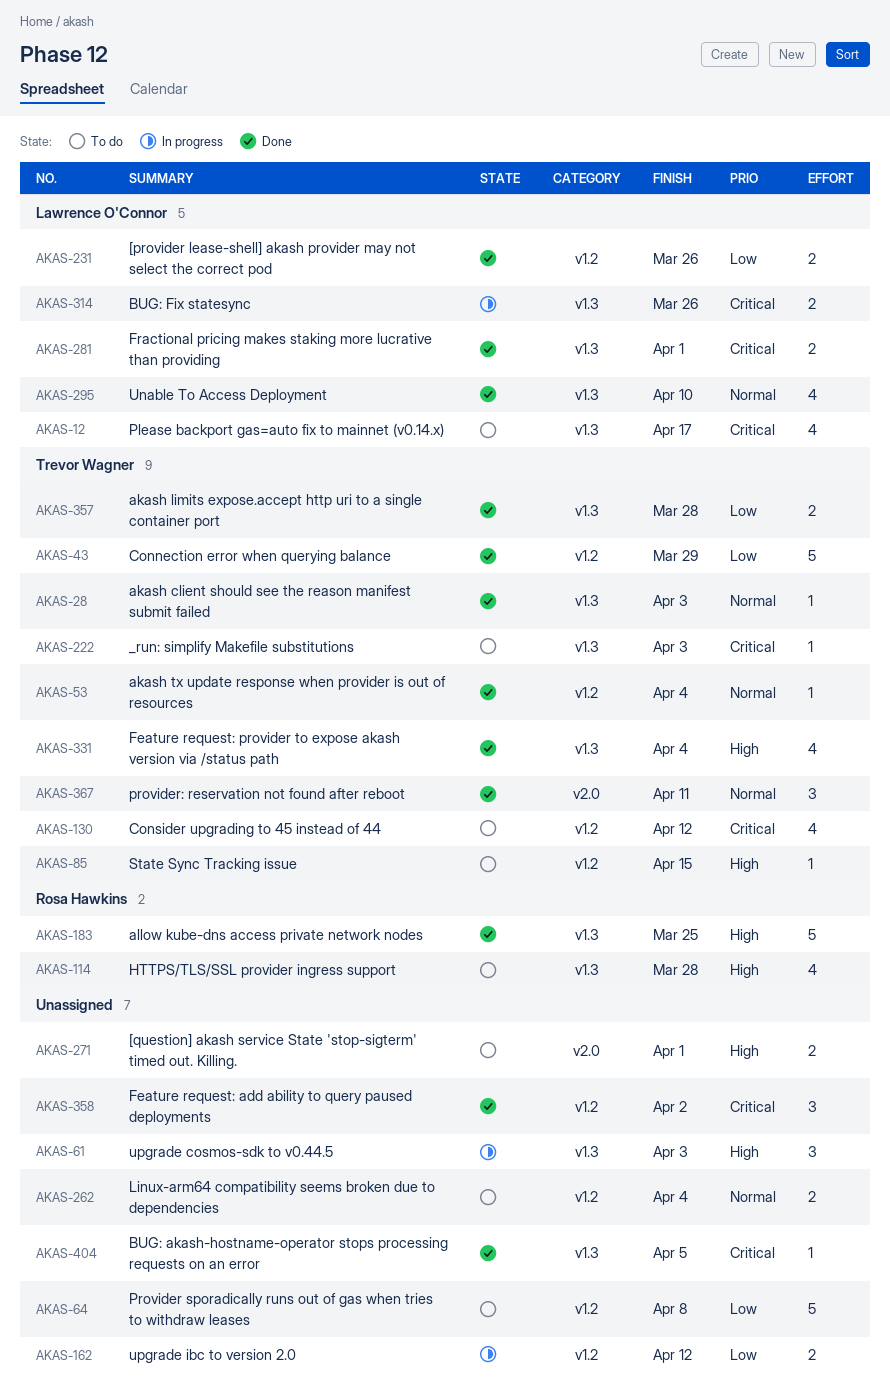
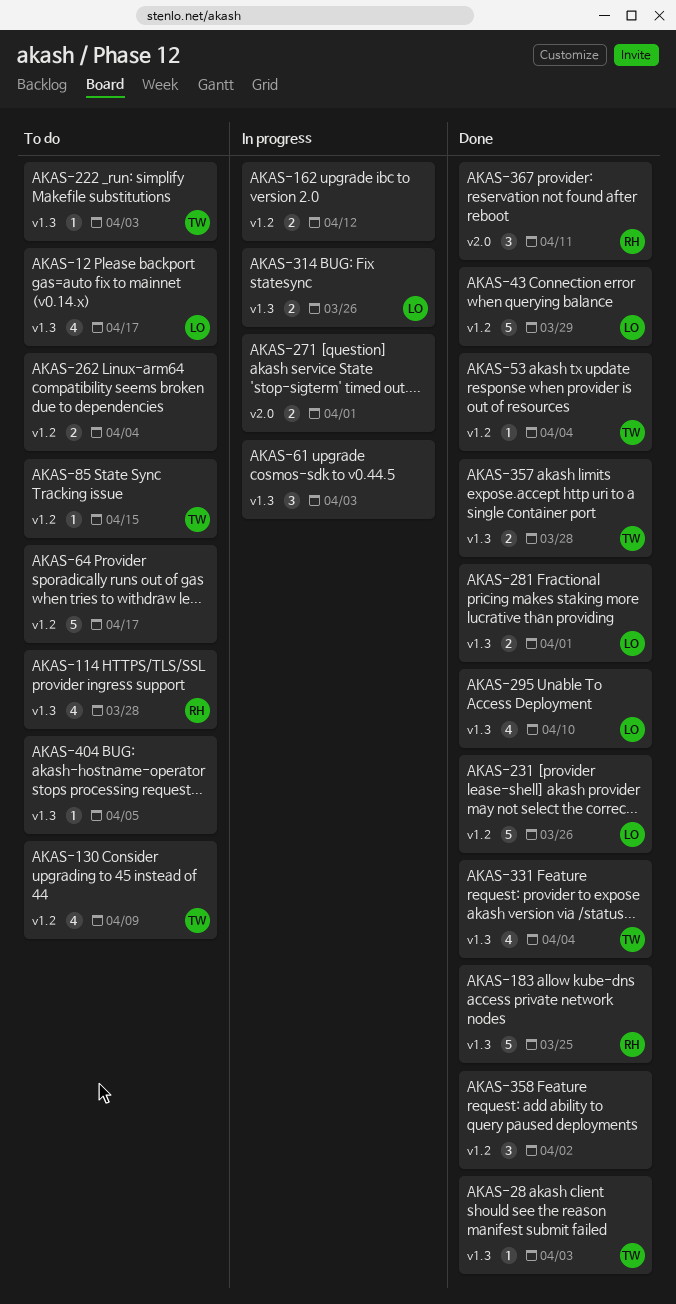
AKAS-43, owner: Trevor Wagner -> Lawrence O'Connor
AKAS-64, due: Apr 8 -> Apr 17
AKAS-130, due: Apr 12 -> Apr 9
AKAS-231, estimate: 2 -> 5
AKAS-271, status: To do -> In progress
AKAS-367, owner: Trevor Wagner -> Rosa Hawkins
AKAS-404, status: Done -> To do

